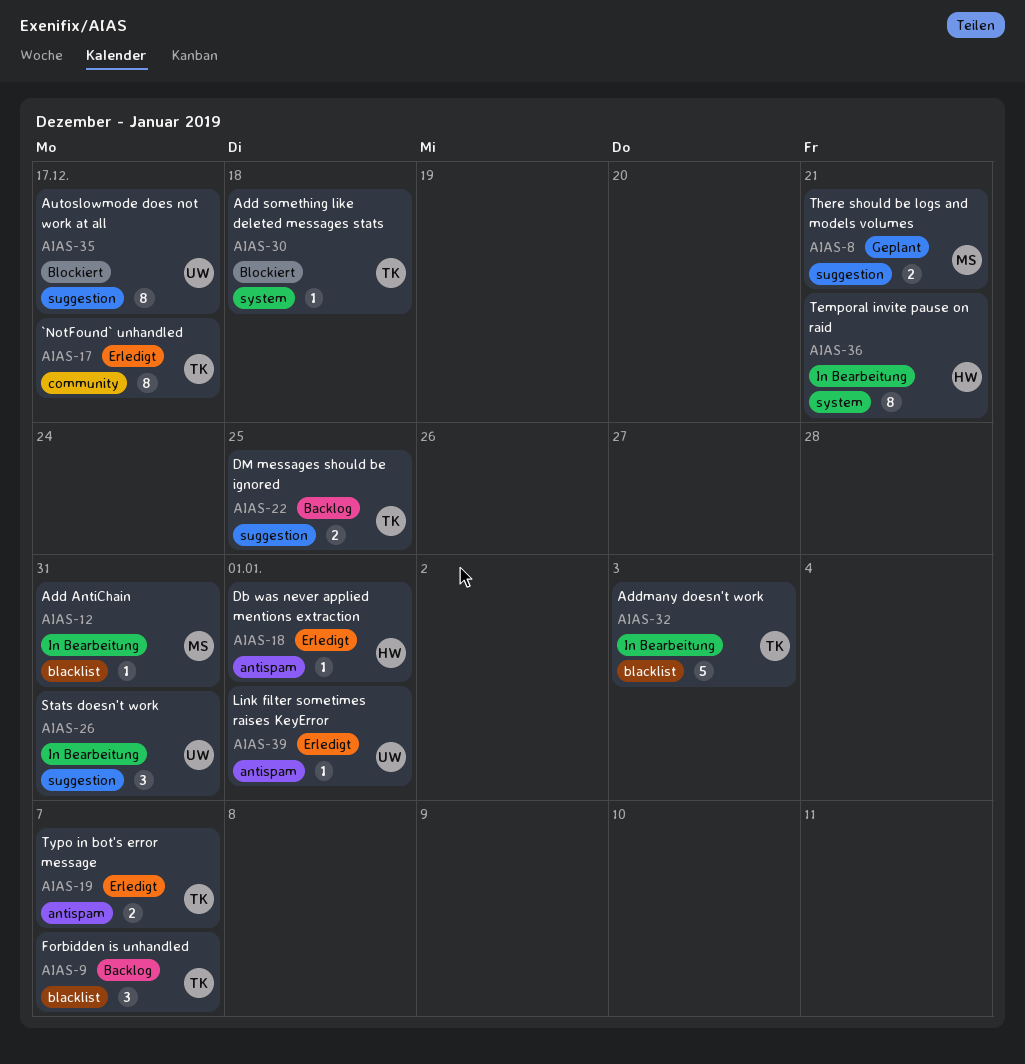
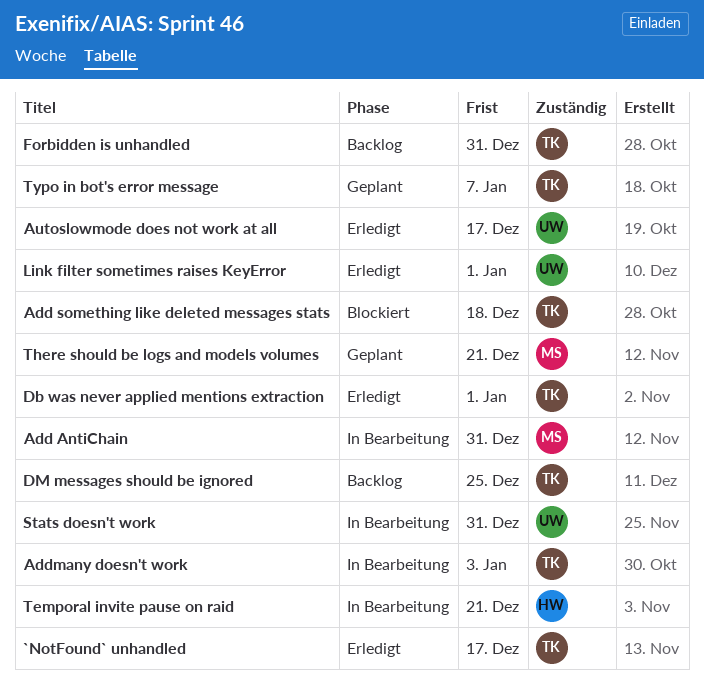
Autoslowmode does not work at all, status: Blockiert -> Erledigt
Db was never applied mentions extraction, owner: HW -> TK
Forbidden is unhandled, due: Jan 7 -> Dec 31
Typo in bot's error message, status: Erledigt -> Geplant

